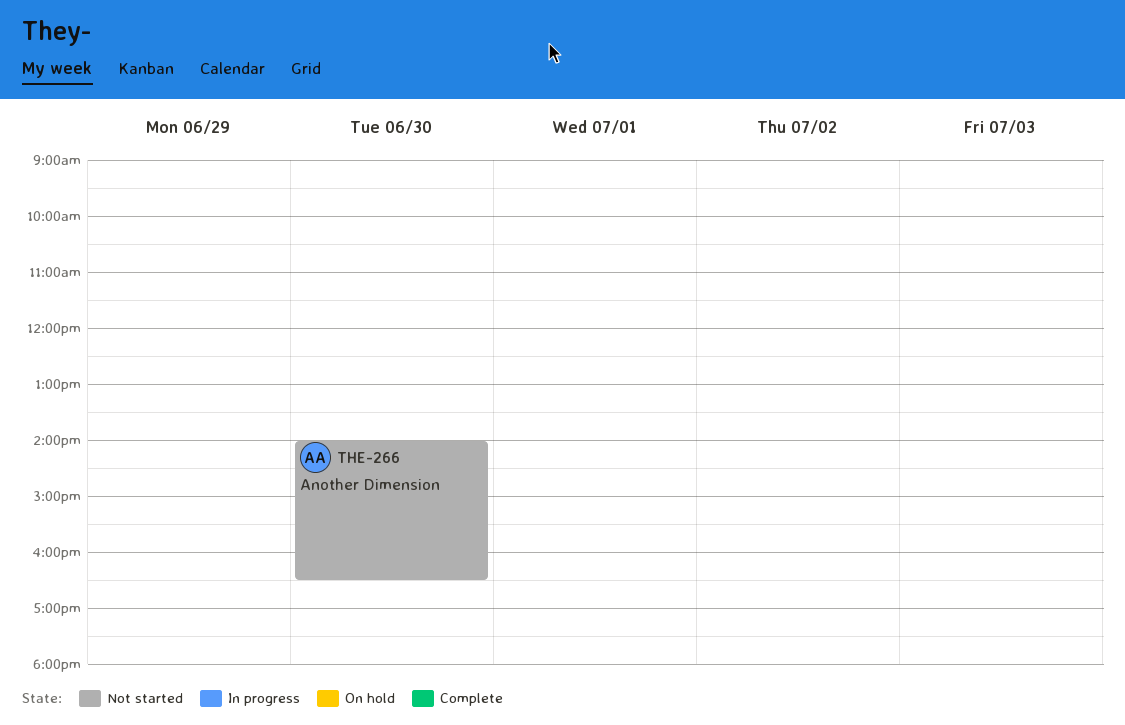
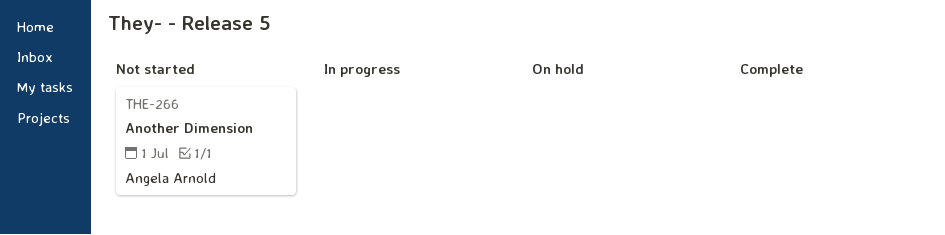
THE-266, day: Jun 30 -> Jul 1

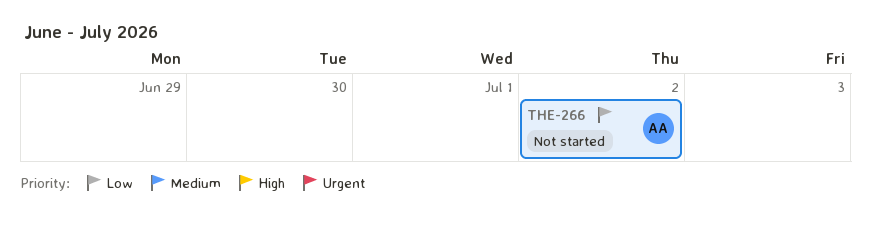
THE-266, day: Jul 1 -> Jul 2

